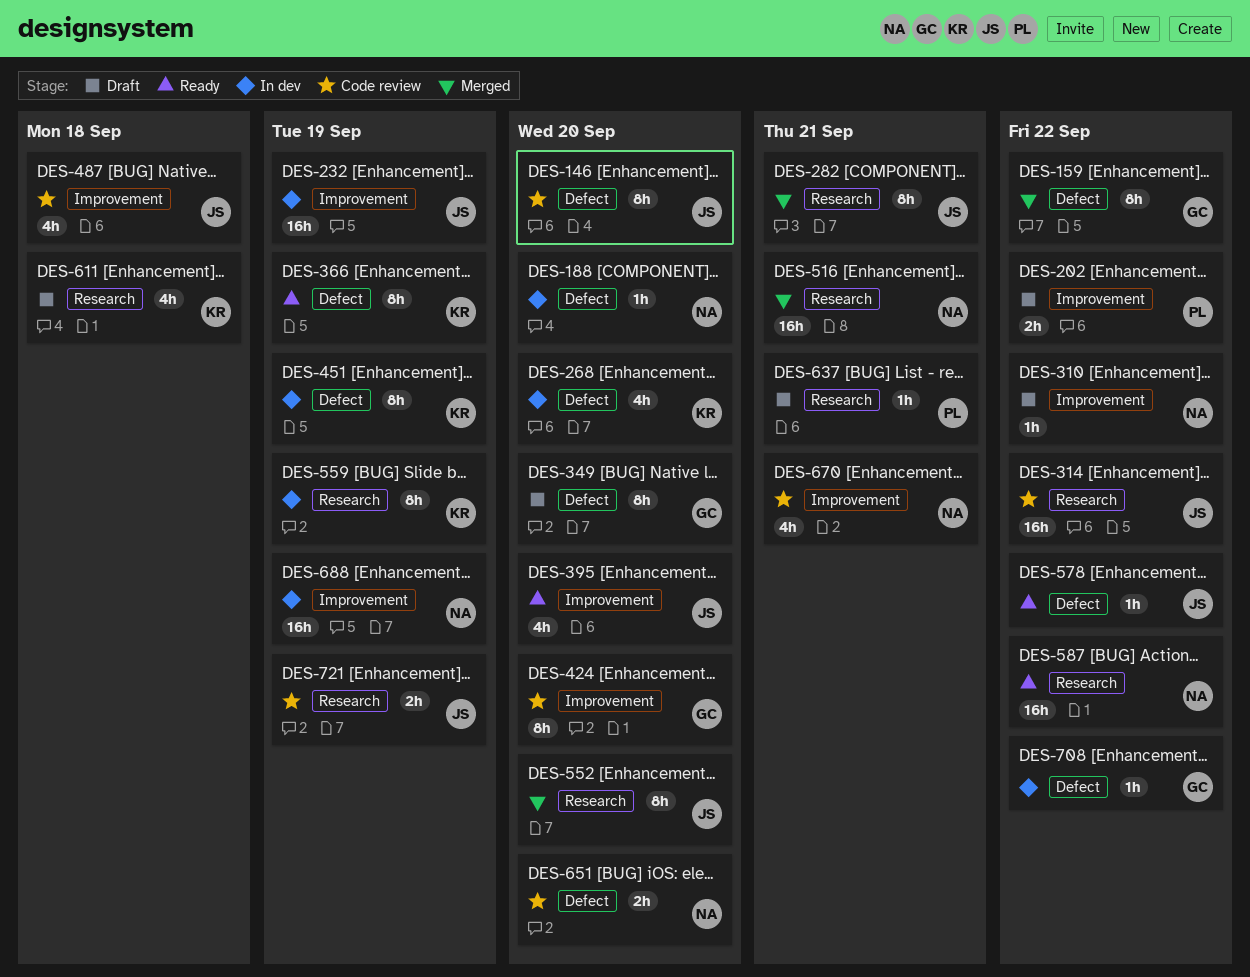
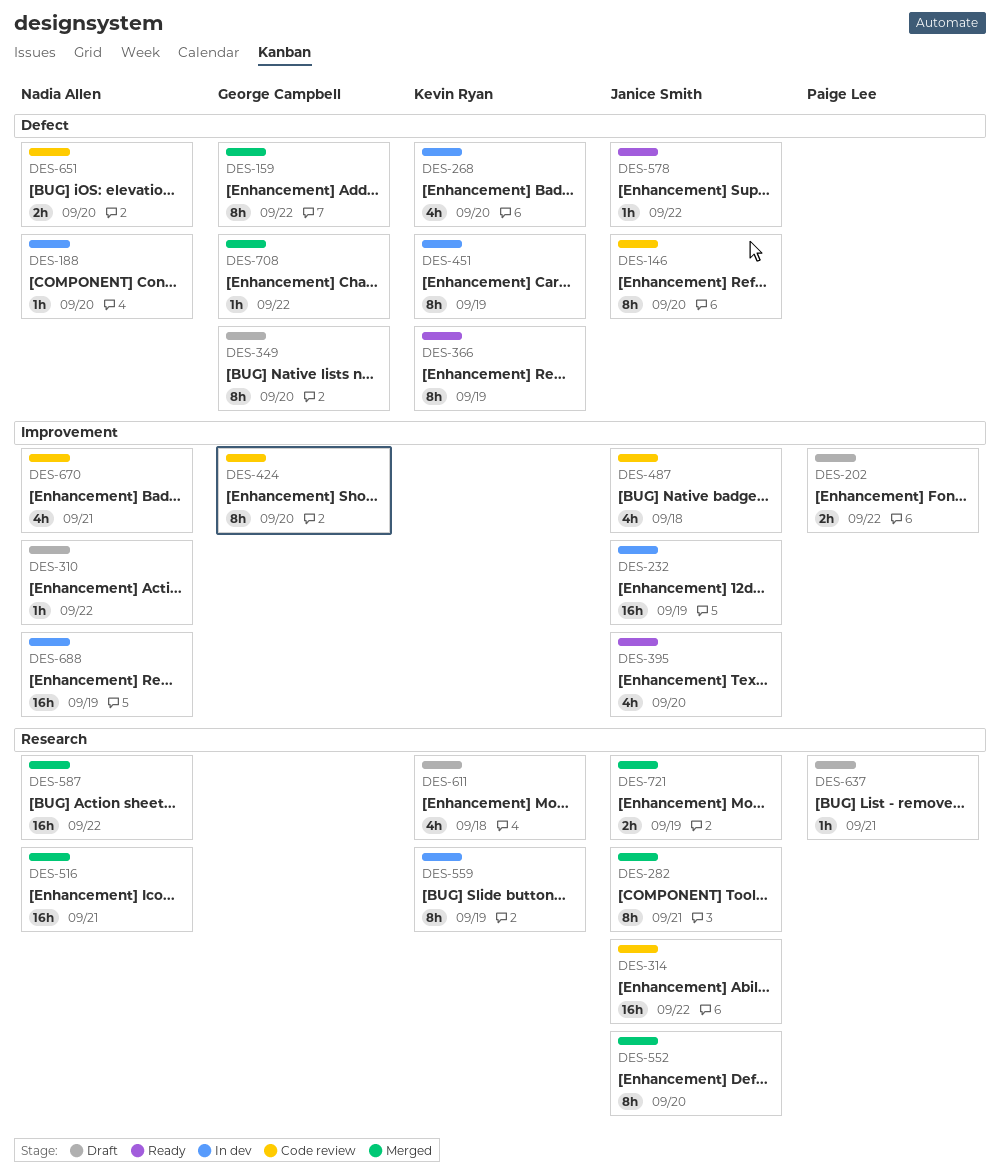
DES-587, status: Ready -> Merged
DES-708, status: In dev -> Merged
DES-721, status: Code review -> Merged

